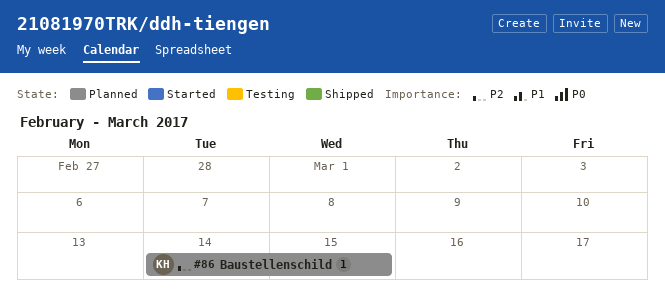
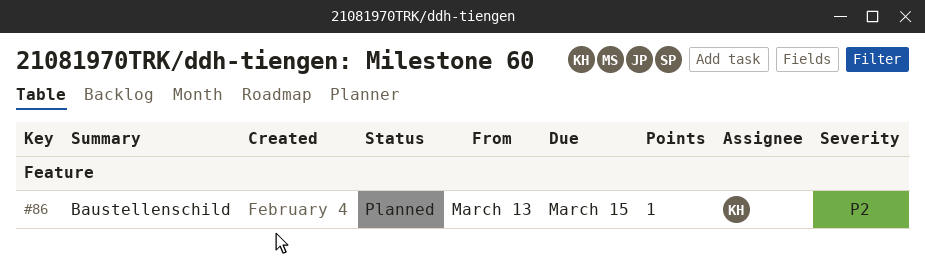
#86, start: Mar 14 -> Mar 13

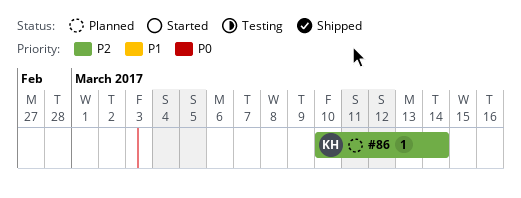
#86, start: Mar 13 -> Mar 10
#86, due: Mar 15 -> Mar 14

